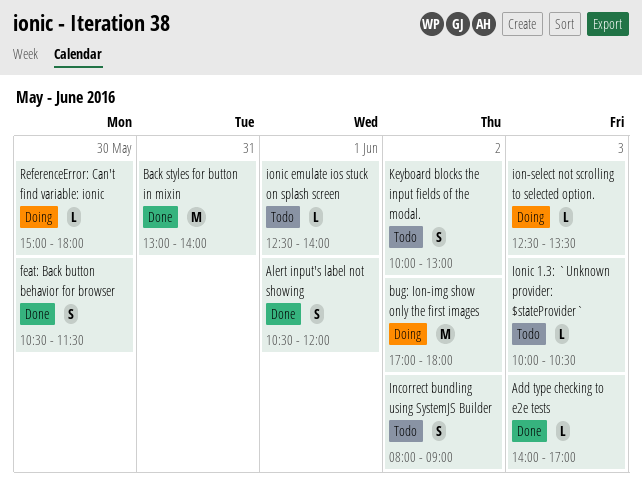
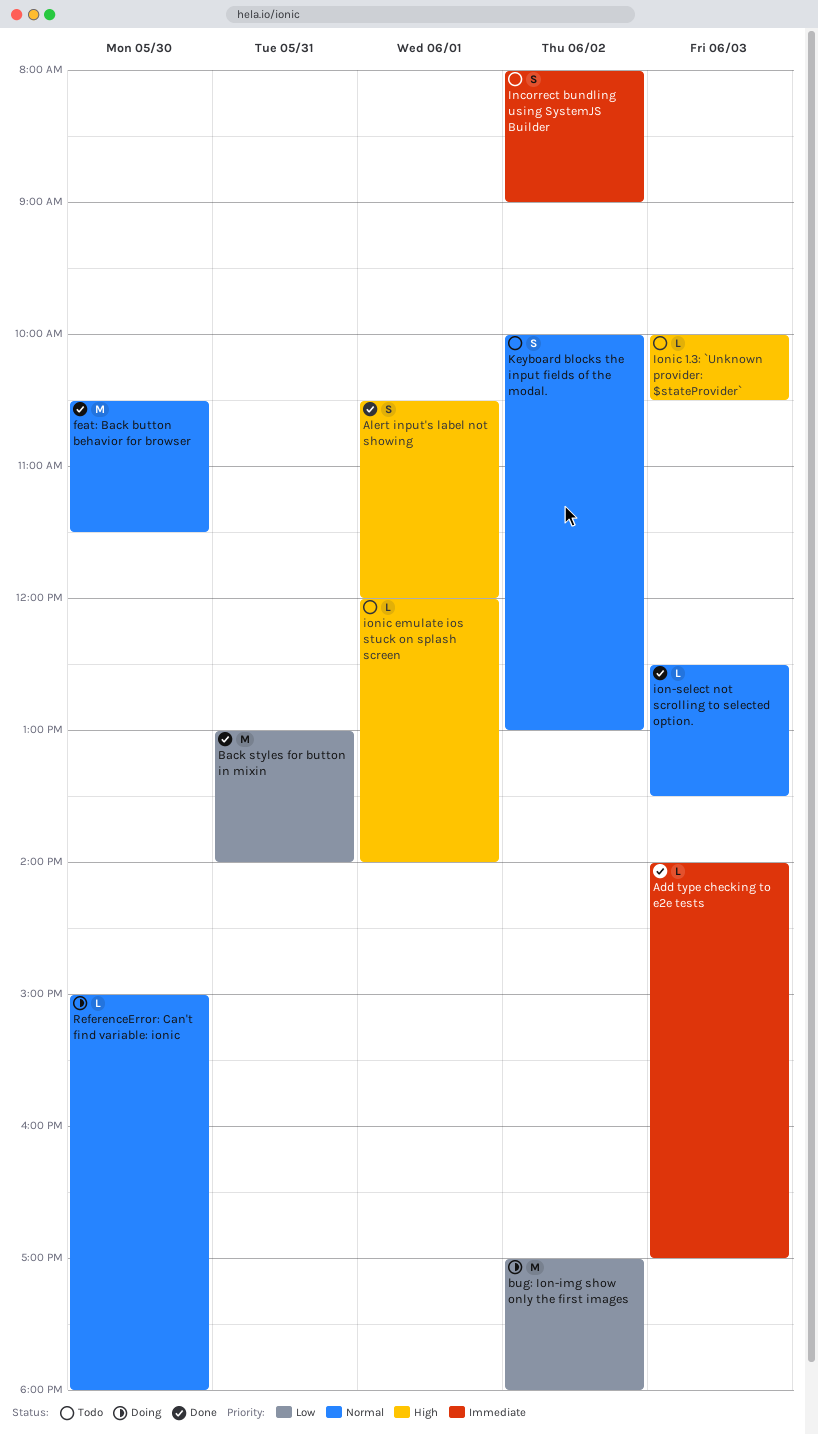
feat: Back button behavior for browser, estimate: S -> M
ion-select not scrolling to selected option., status: Doing -> Done
ionic emulate ios stuck on splash screen, begins: 12:30 -> 12:00

